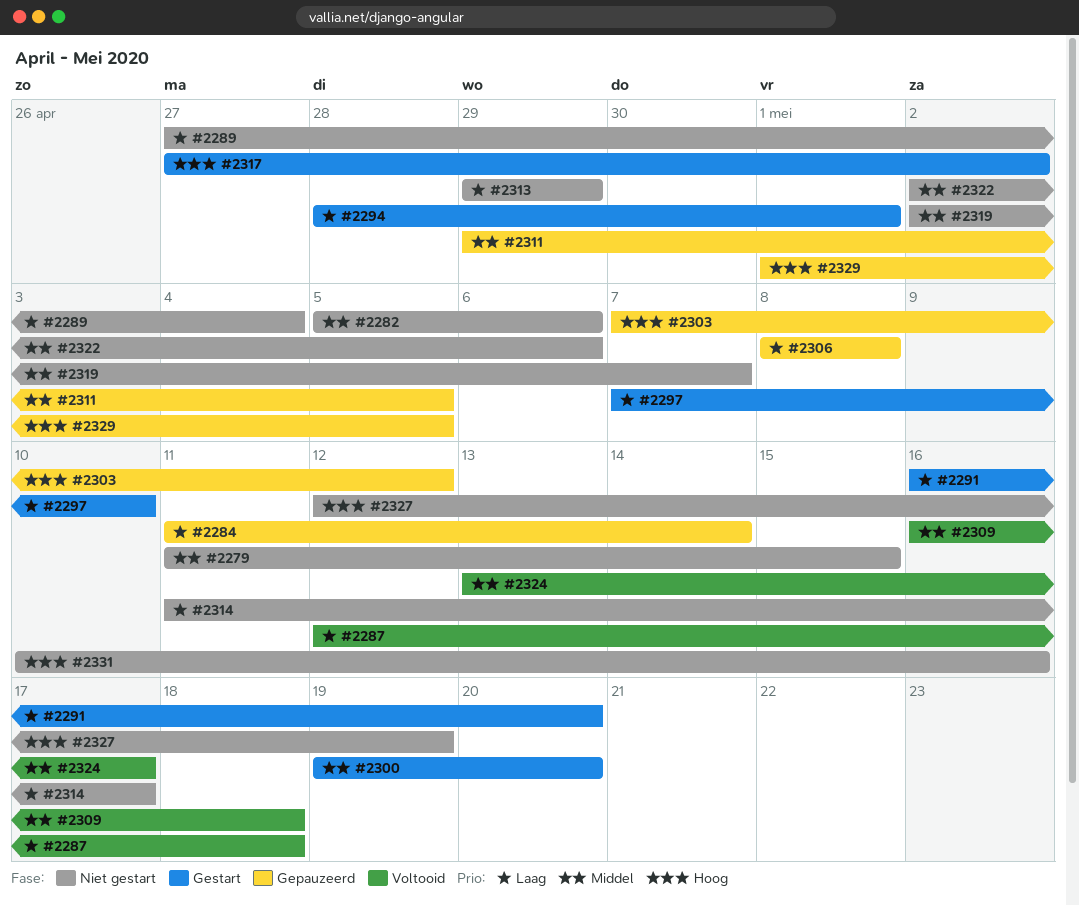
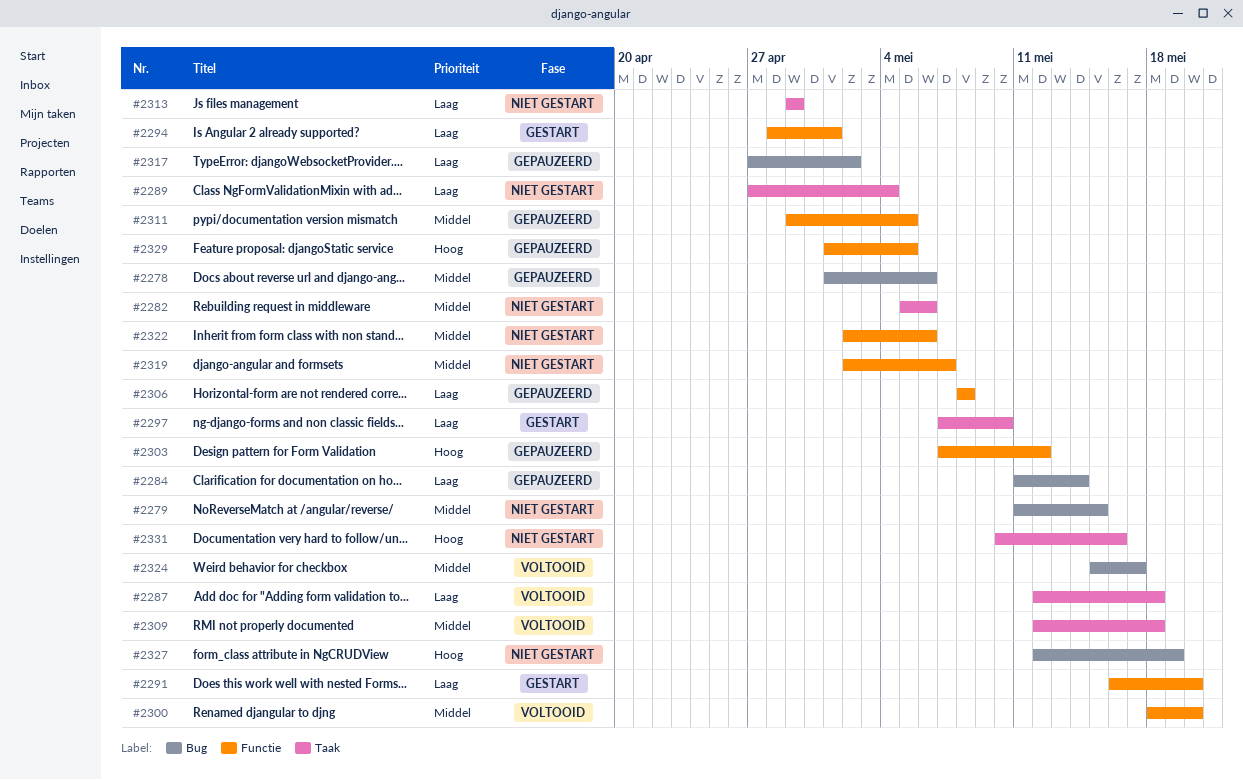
#2278: none -> present
#2300, status: Gestart -> Voltooid
#2300, start: May 19 -> May 18
#2309, start: May 16 -> May 12
#2314: present -> none
#2317, status: Gestart -> Gepauzeerd
#2317, priority: Hoog -> Laag
#2324, start: May 13 -> May 15

